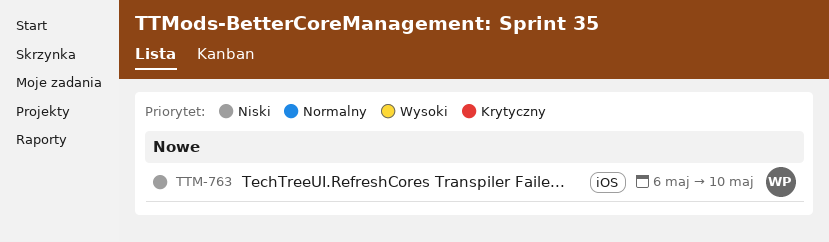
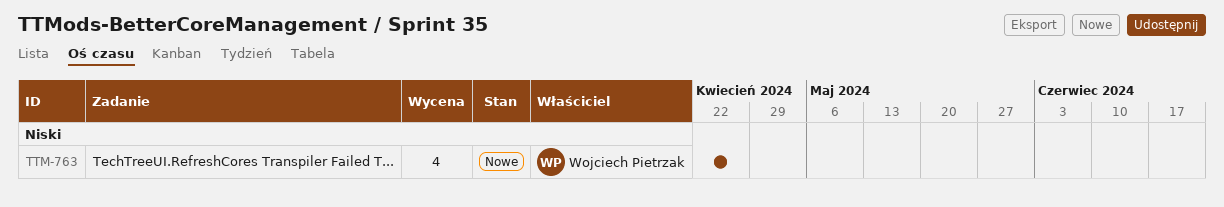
TTM-763, start: May 6 -> Apr 22
TTM-763, due: May 10 -> Apr 26

